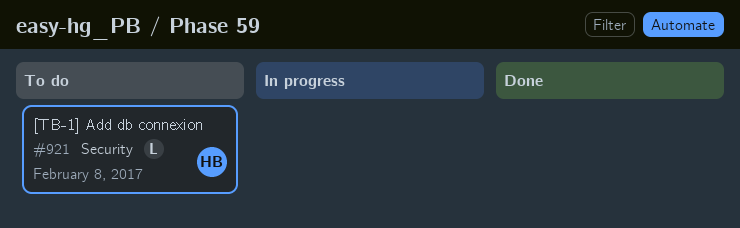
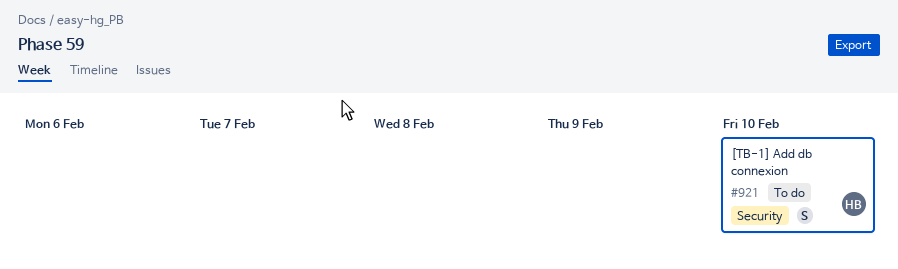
#921, estimate: L -> S
#921, due: Feb 8 -> Feb 10

